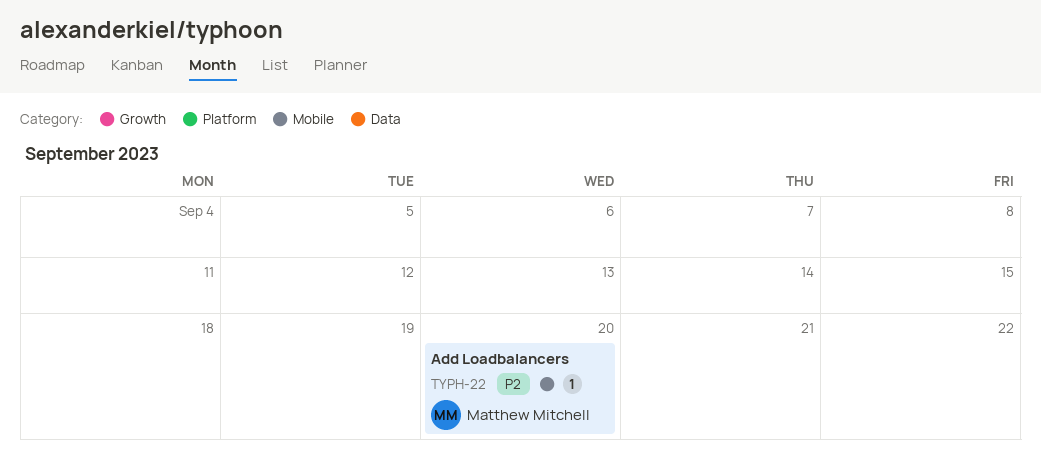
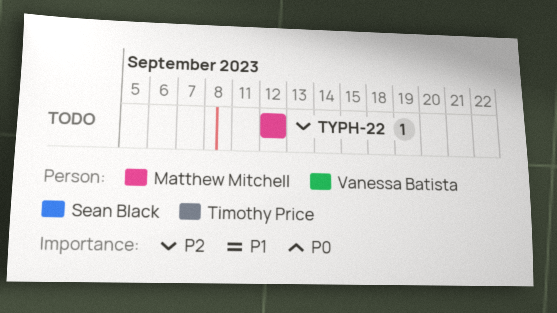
TYPH-22, due: Sep 20 -> Sep 12

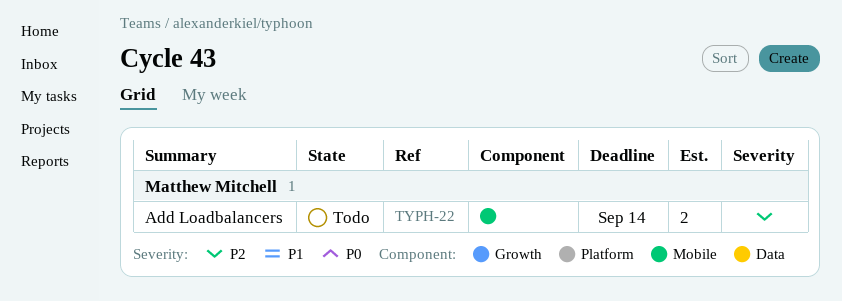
TYPH-22, estimate: 1 -> 2
TYPH-22, due: Sep 12 -> Sep 14

